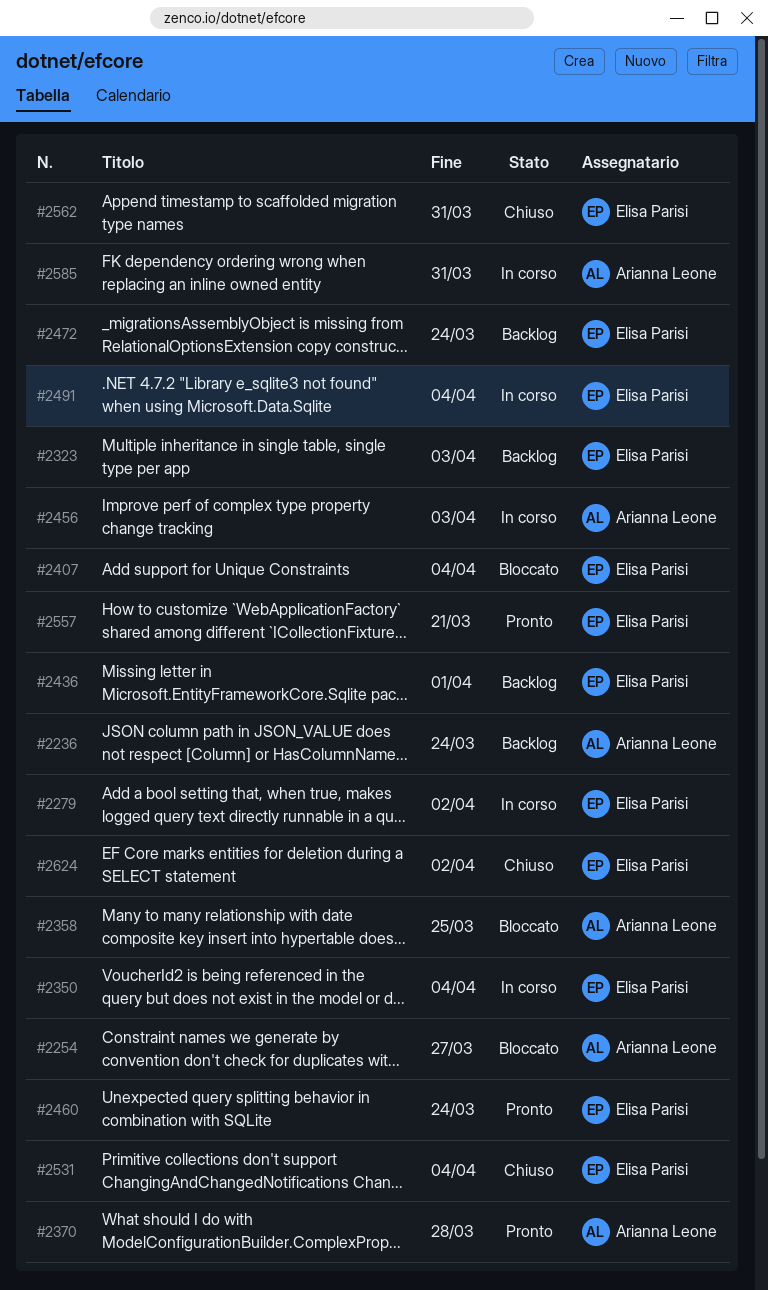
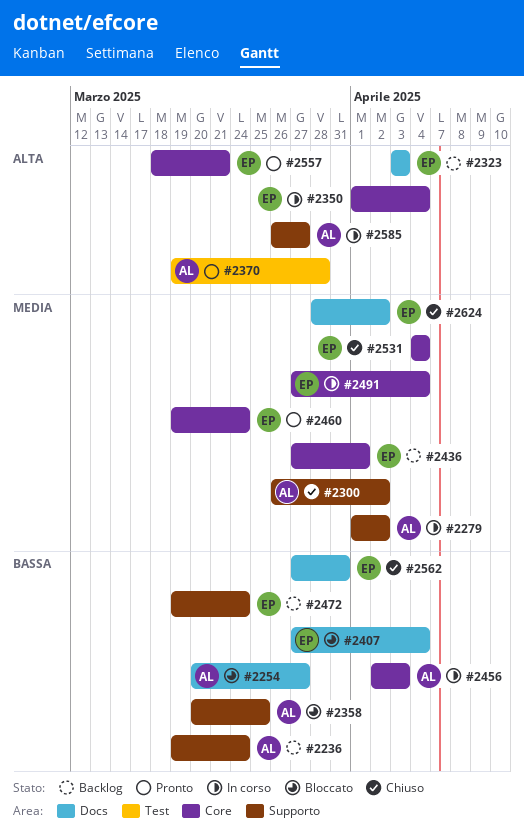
#2279, owner: Elisa Parisi -> Arianna Leone
#2300: none -> present
#2585, due: Mar 31 -> Mar 27

